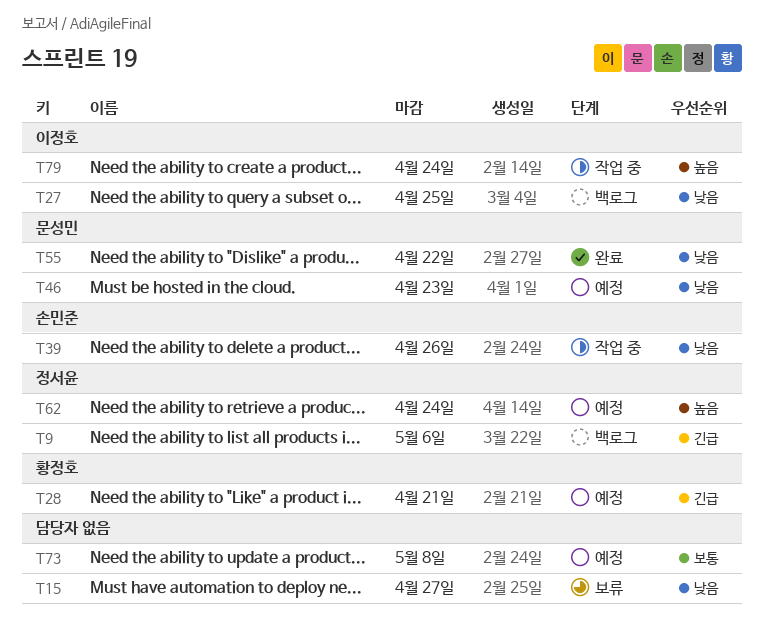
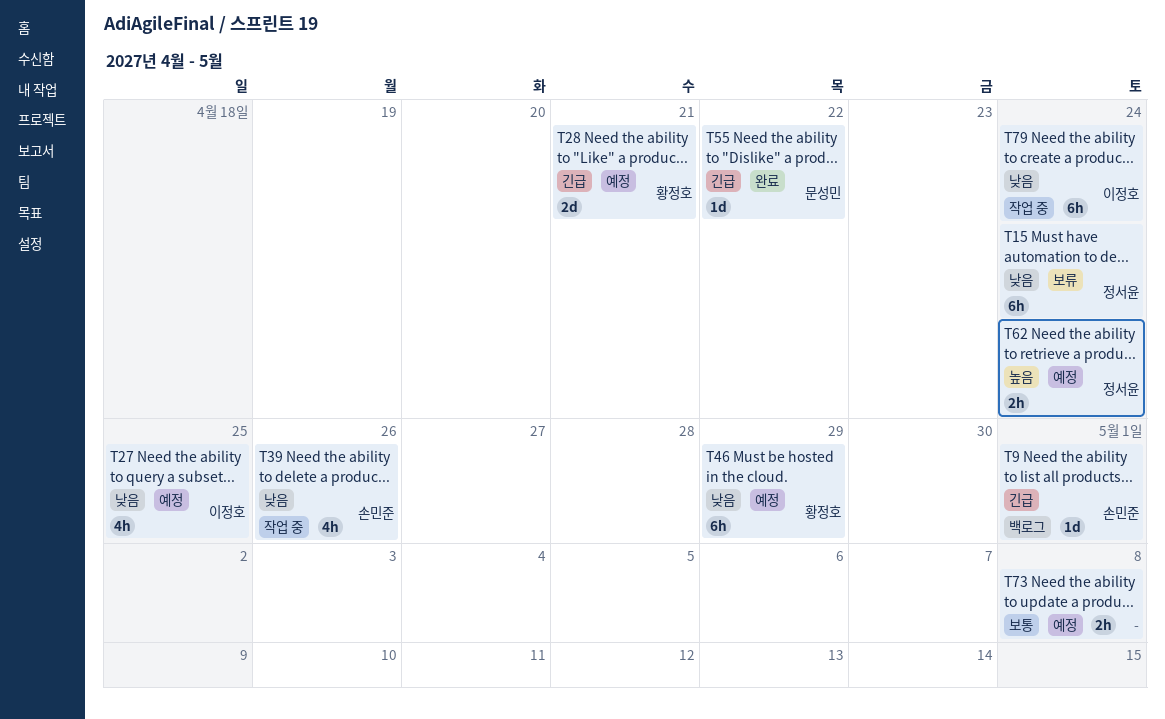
T9, owner: 정서윤 -> 손민준
T9, due: May 6 -> May 1
T15, owner: none -> 정서윤
T15, due: Apr 27 -> Apr 24
T27, status: 백로그 -> 예정
T46, owner: 문성민 -> 황정호
T46, due: Apr 23 -> Apr 29
T55, priority: 낮음 -> 긴급
T79, priority: 높음 -> 낮음

